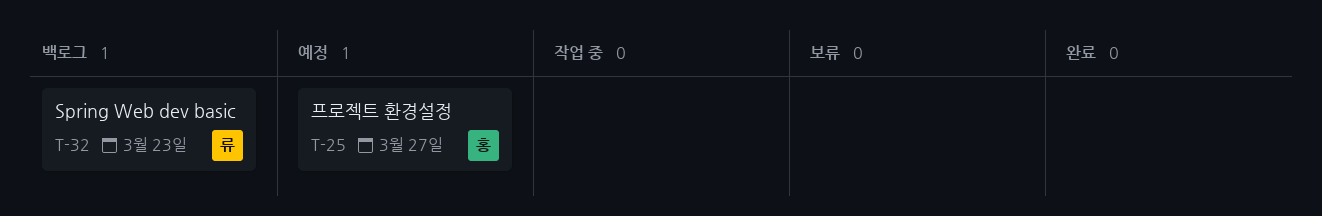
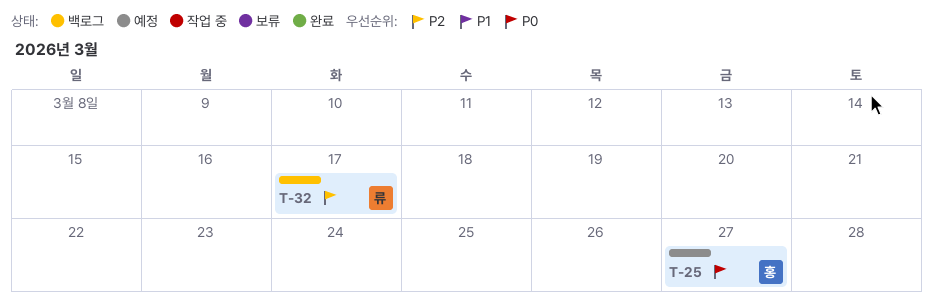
T-32, due: Mar 23 -> Mar 17

